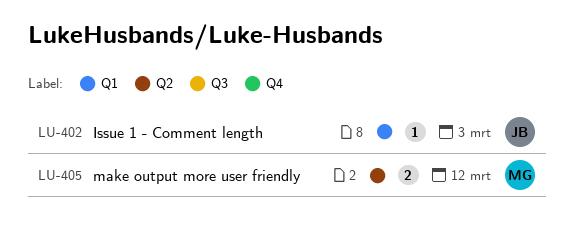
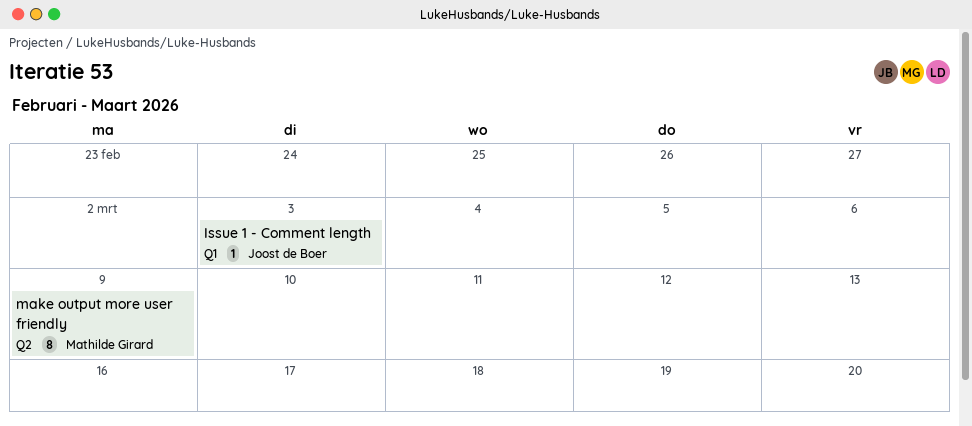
make output more user friendly, estimate: 2 -> 8
make output more user friendly, due: Mar 12 -> Mar 9

